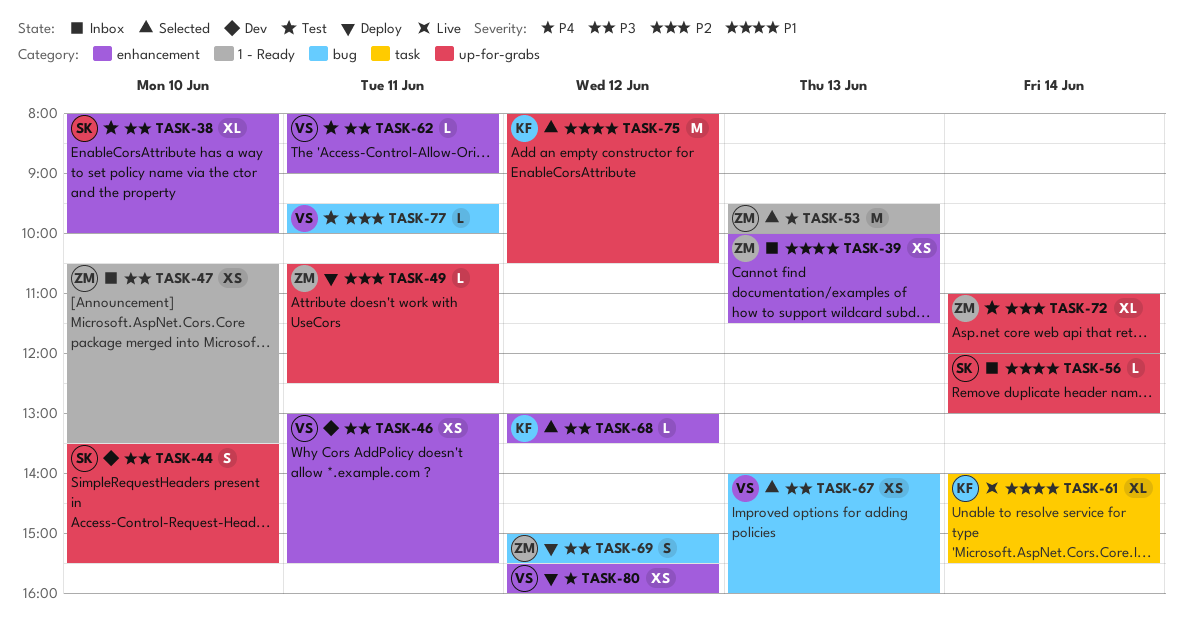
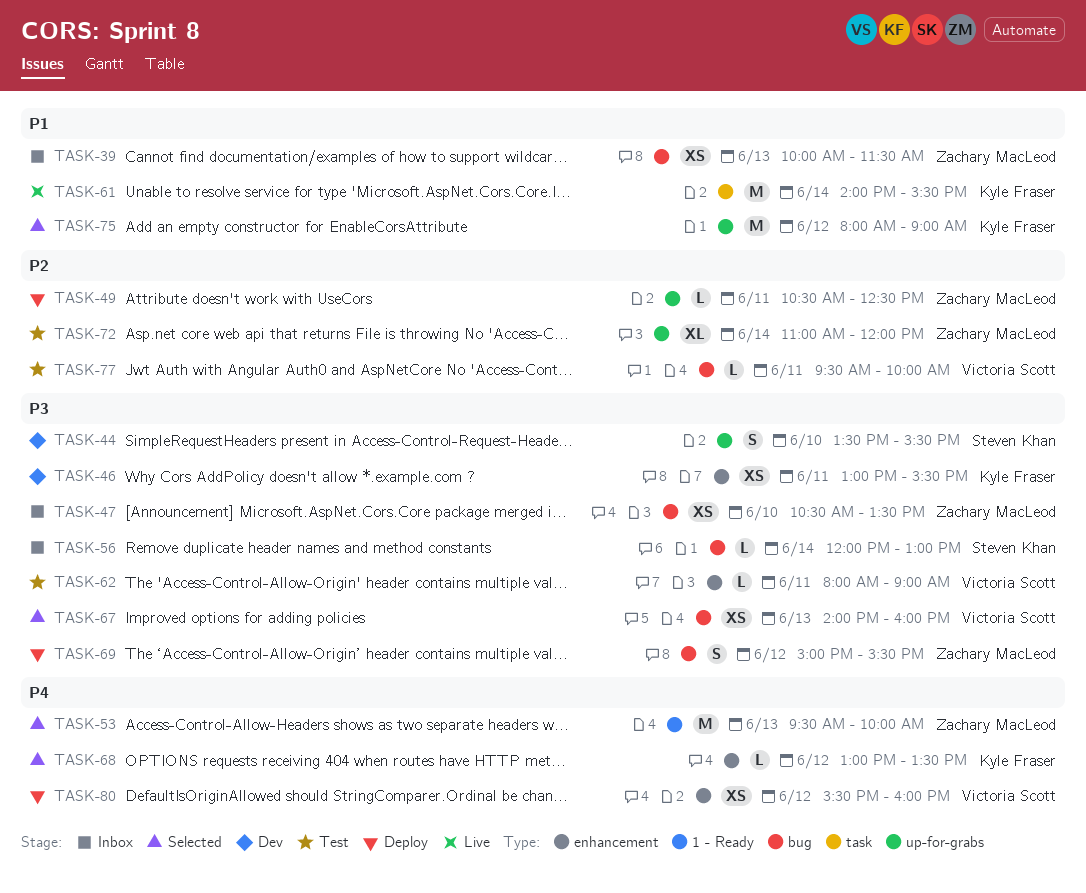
TASK-38: present -> none
TASK-39, label: enhancement -> bug
TASK-46, owner: Victoria Scott -> Kyle Fraser
TASK-47, label: 1 - Ready -> bug
TASK-56, priority: P1 -> P3
TASK-56, label: up-for-grabs -> bug
TASK-61, estimate: XL -> M
TASK-68, priority: P3 -> P4
TASK-75, ends: 10:30 -> 09:00

